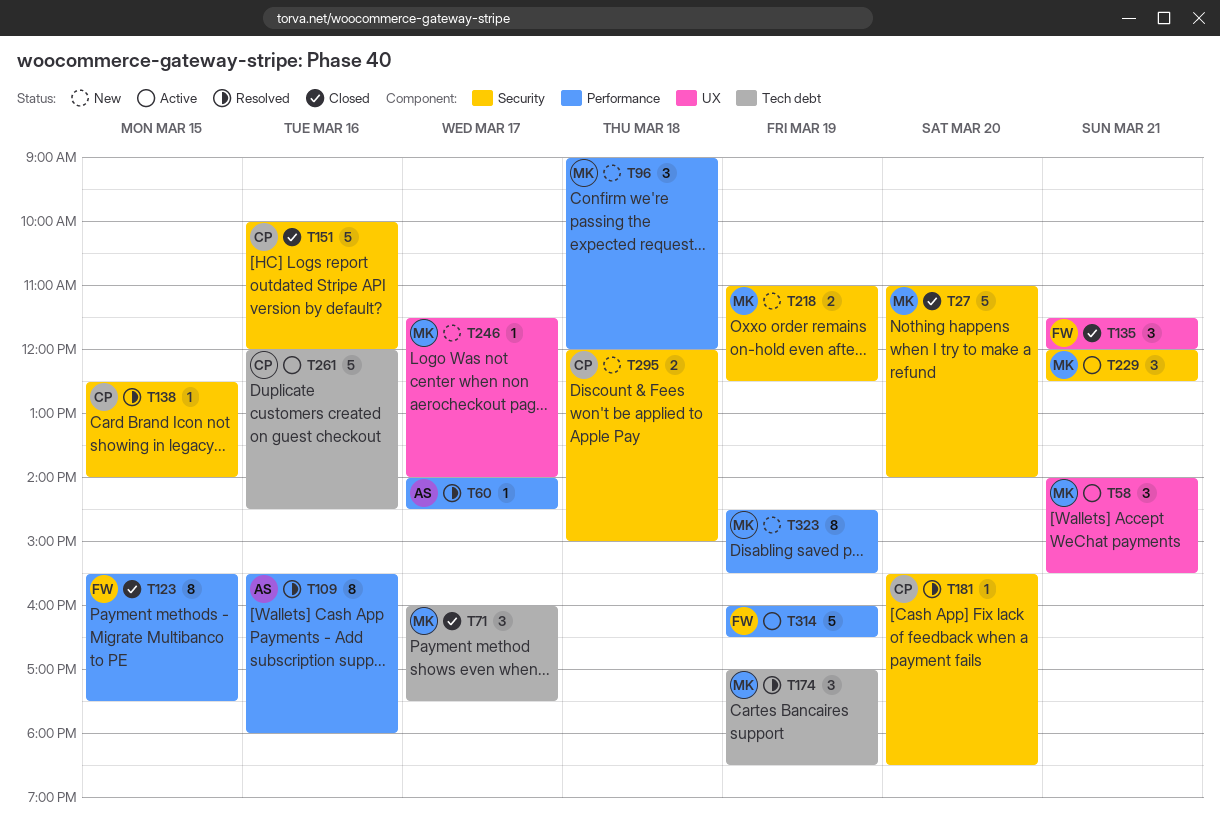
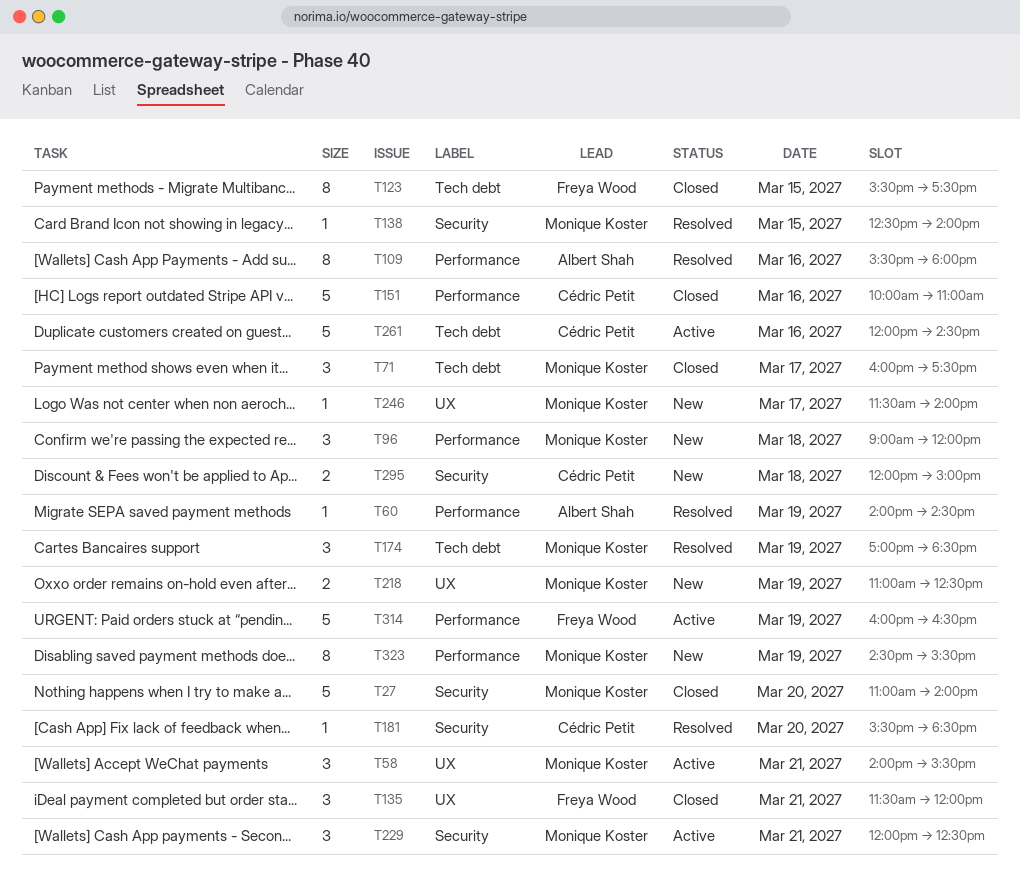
T60, day: Mar 17 -> Mar 19
T123, label: Performance -> Tech debt
T138, owner: Cédric Petit -> Monique Koster
T151, label: Security -> Performance
T151, ends: 12:00 -> 11:00
T218, label: Security -> UX

